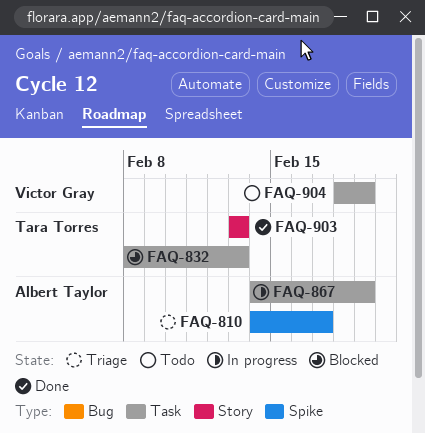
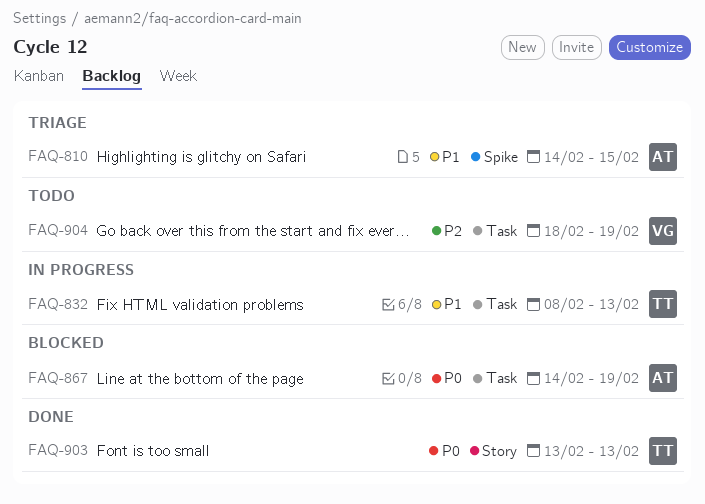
FAQ-810, due: Feb 17 -> Feb 15
FAQ-832, status: Blocked -> In progress
FAQ-867, status: In progress -> Blocked

